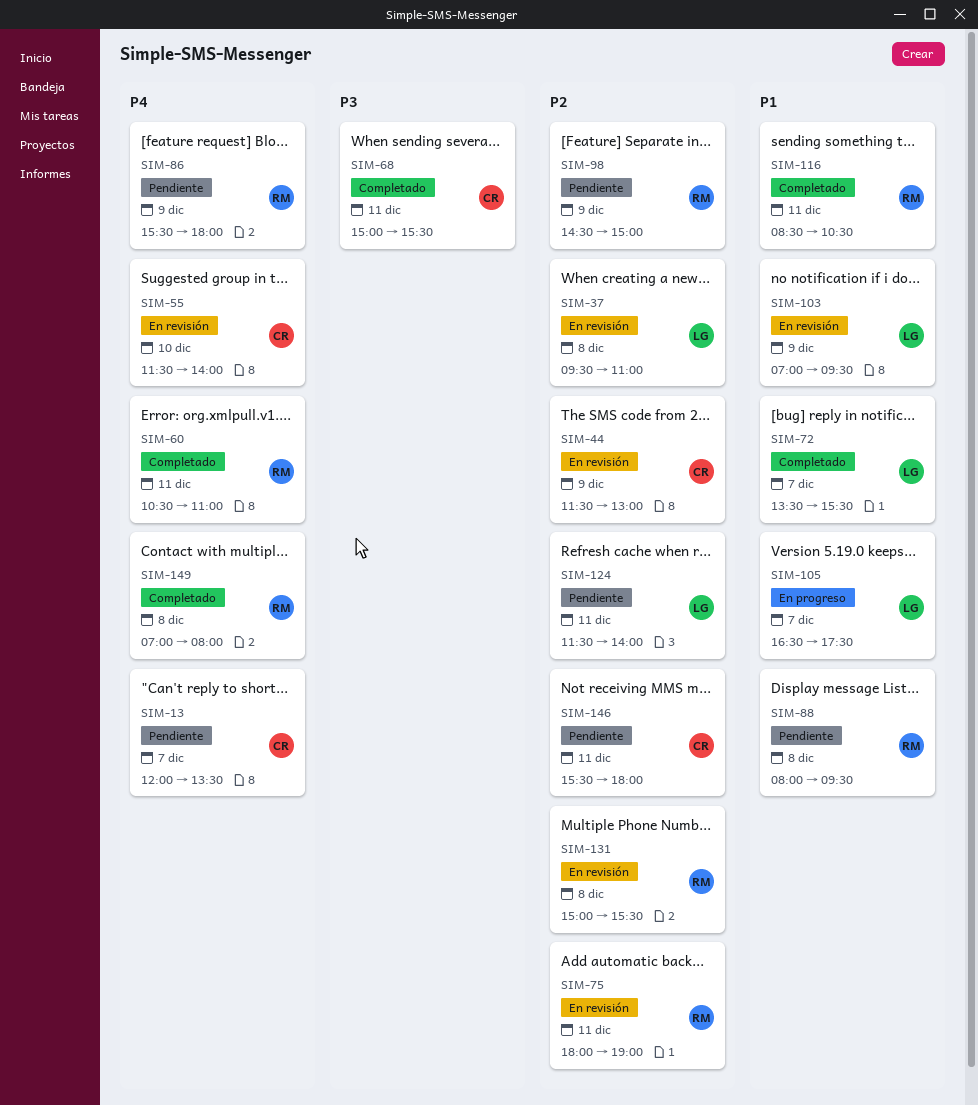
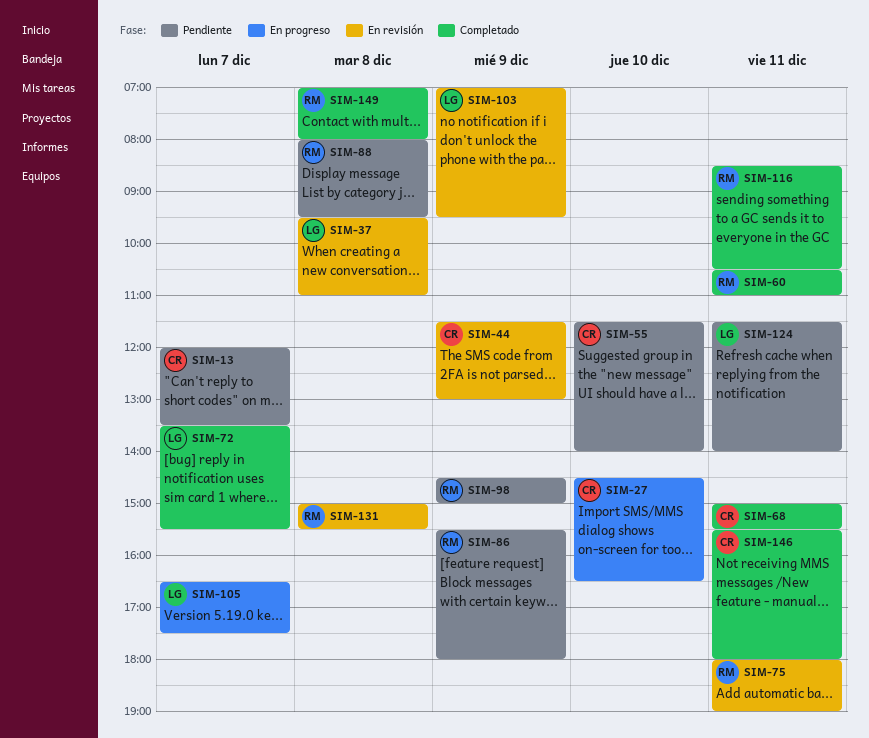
SIM-27: none -> present
SIM-55, status: En revisión -> Pendiente
SIM-146, status: Pendiente -> Completado

